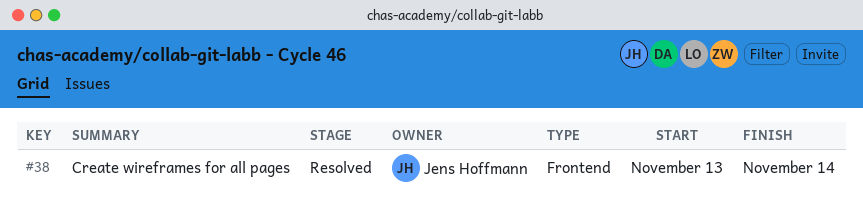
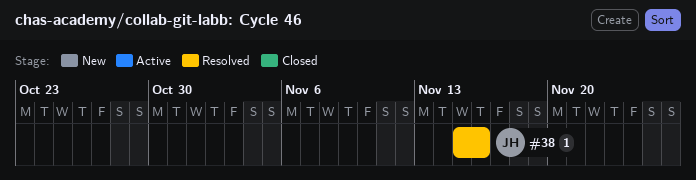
#38, start: Nov 13 -> Nov 15
#38, due: Nov 14 -> Nov 16

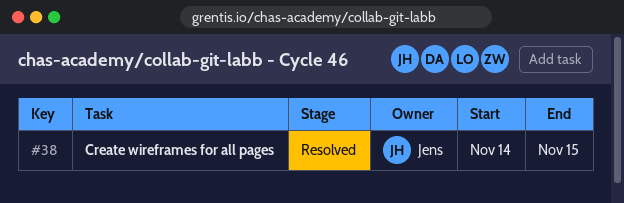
#38, start: Nov 15 -> Nov 14
#38, due: Nov 16 -> Nov 15

